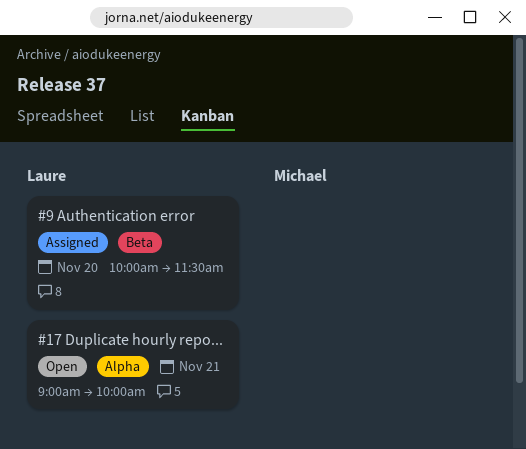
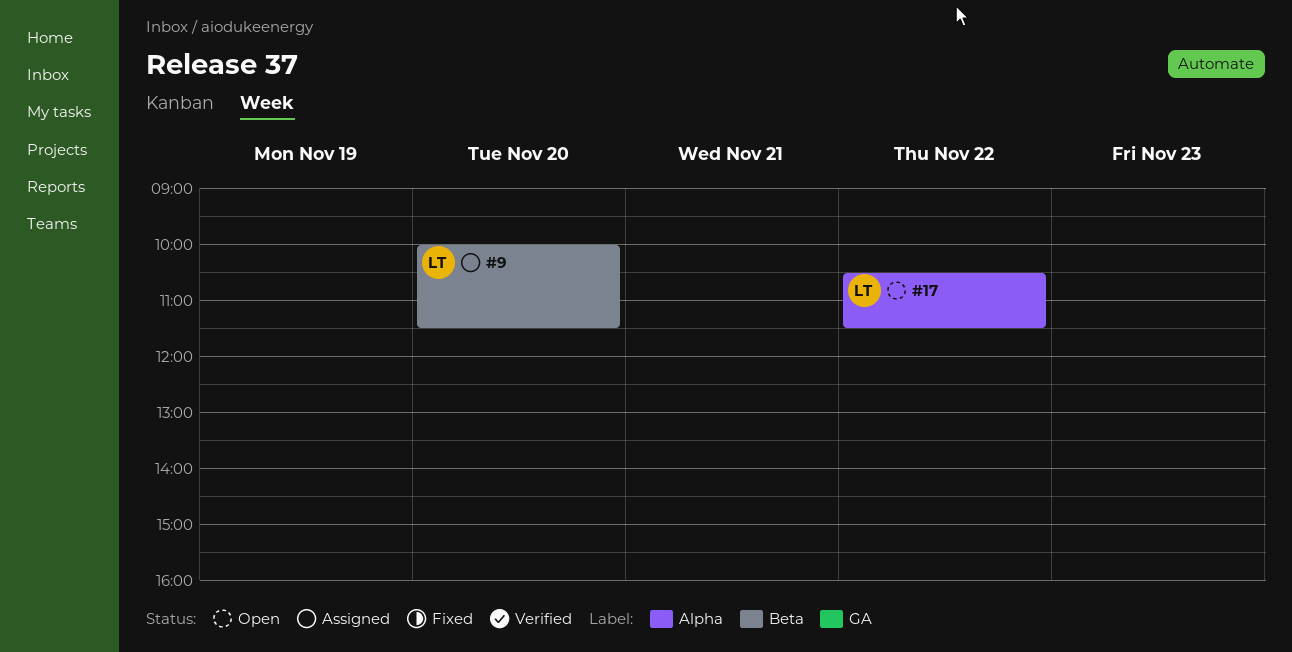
#17, day: Nov 21 -> Nov 22
#17, begins: 09:00 -> 10:30
#17, ends: 10:00 -> 11:30

